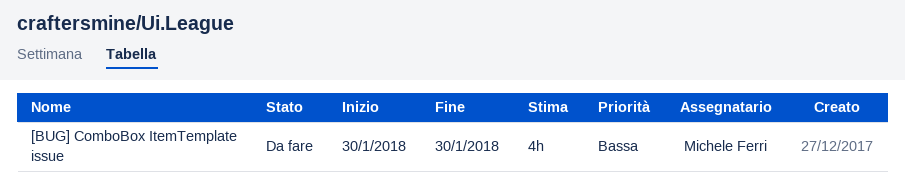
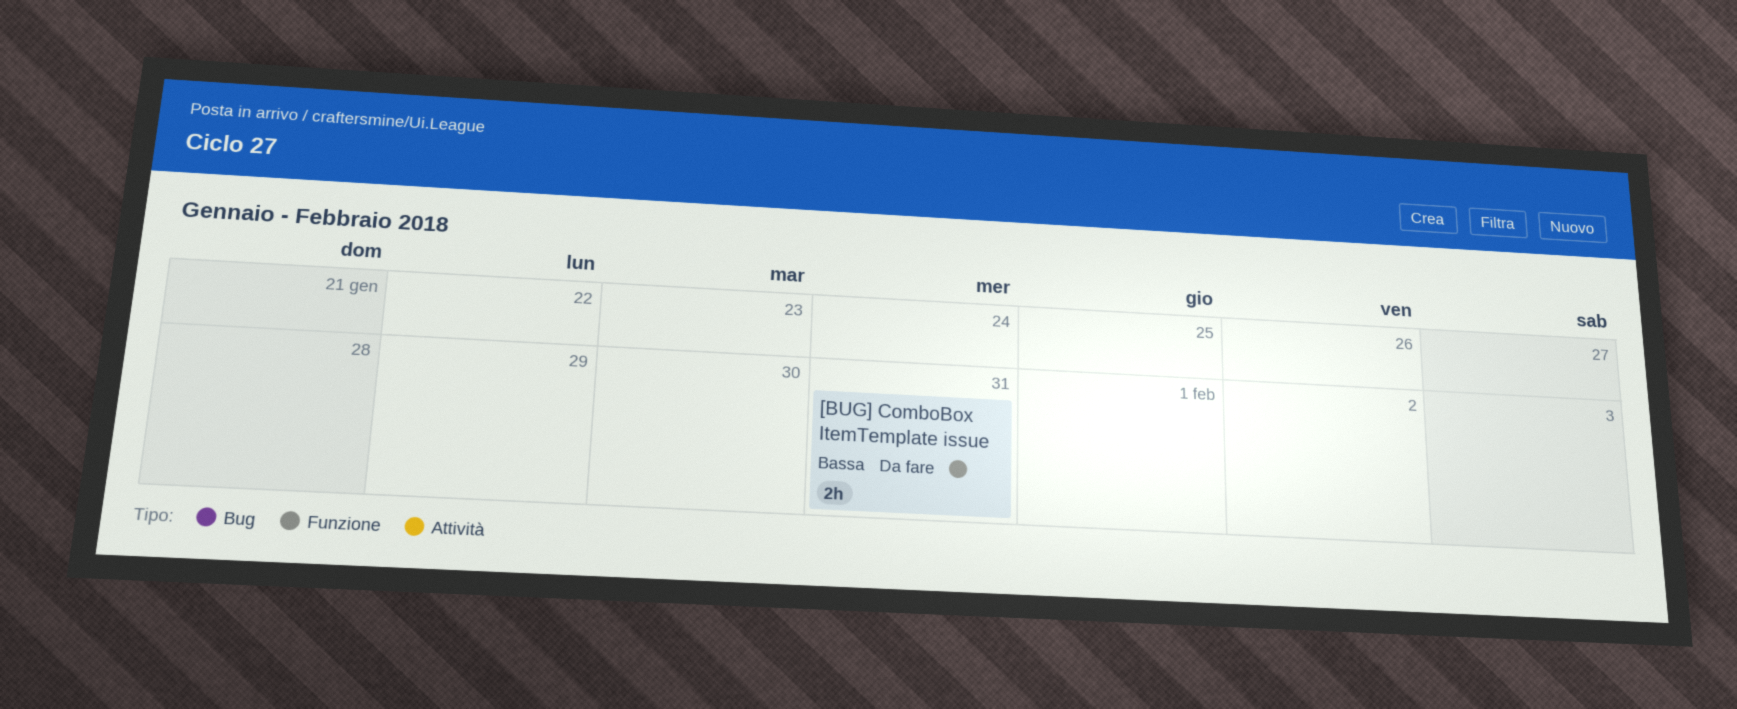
[BUG] ComboBox ItemTemplate issue, estimate: 4h -> 2h
[BUG] ComboBox ItemTemplate issue, due: Jan 30 -> Jan 31

